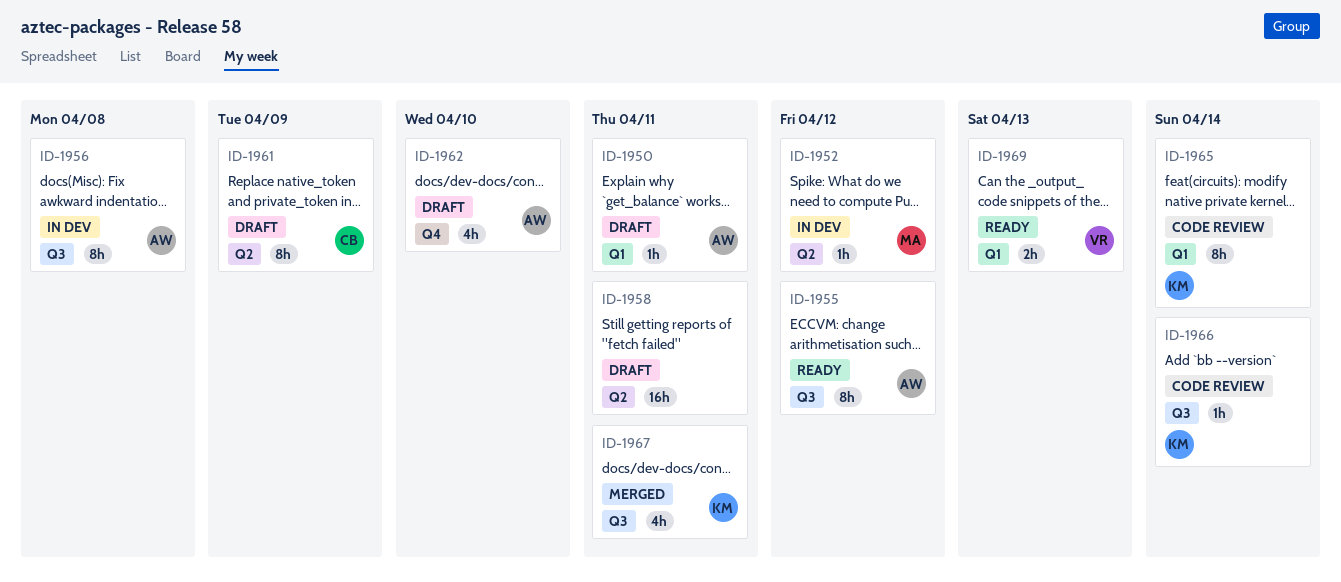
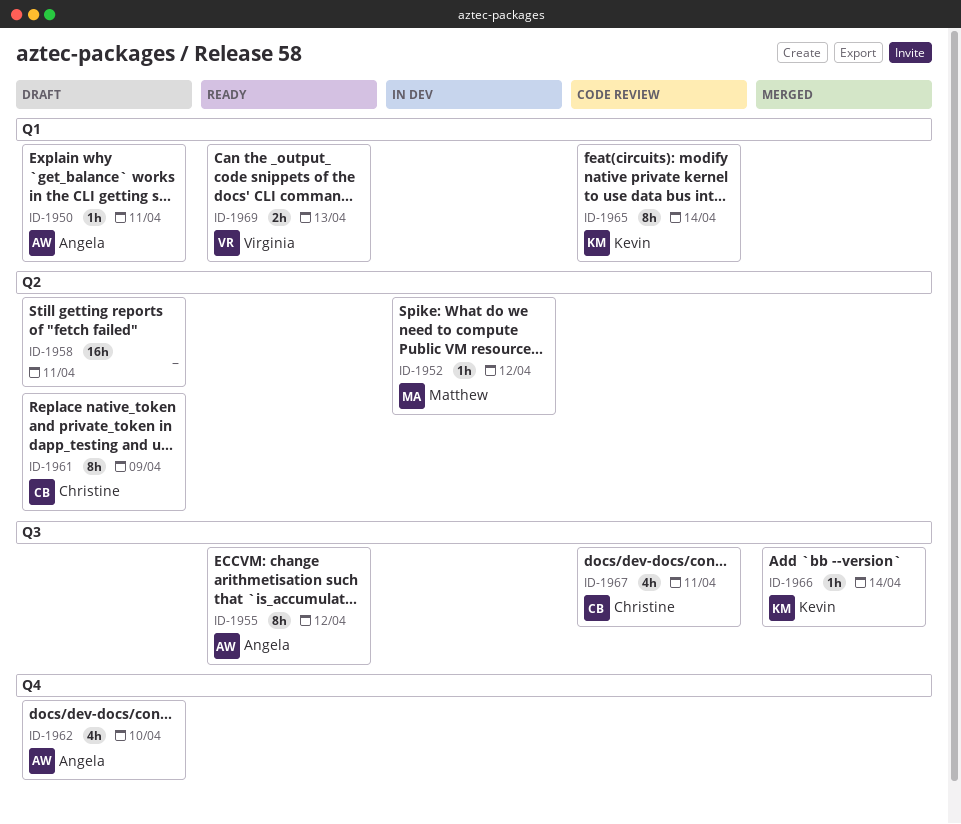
ID-1956: present -> none
ID-1966, status: Code review -> Merged
ID-1967, status: Merged -> Code review
ID-1967, owner: Kevin -> Christine

